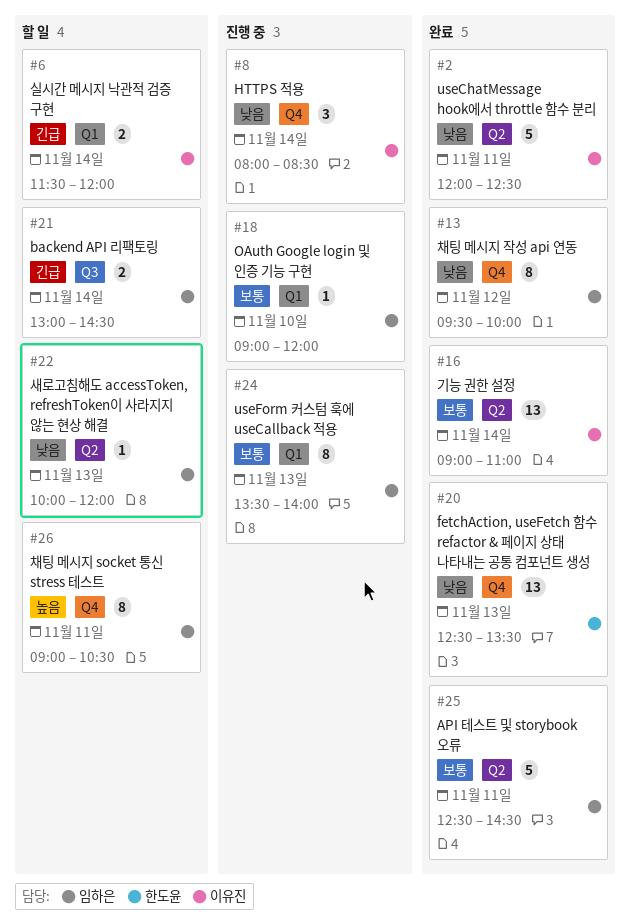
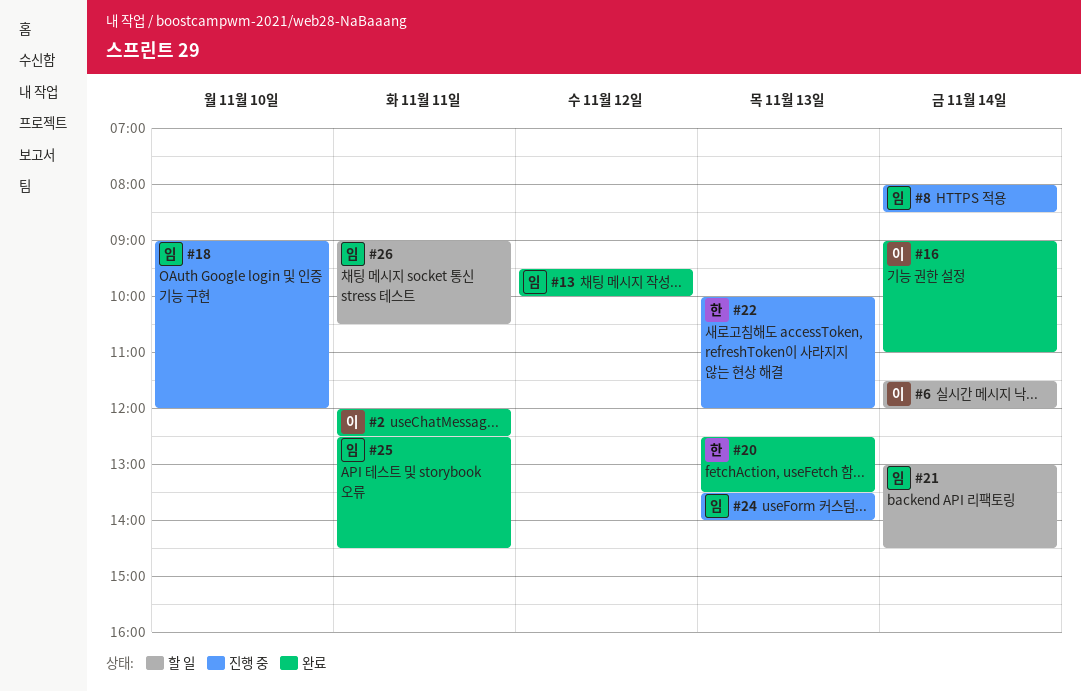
#8, owner: 이유진 -> 임하은
#22, status: 할 일 -> 진행 중
#22, owner: 임하은 -> 한도윤

